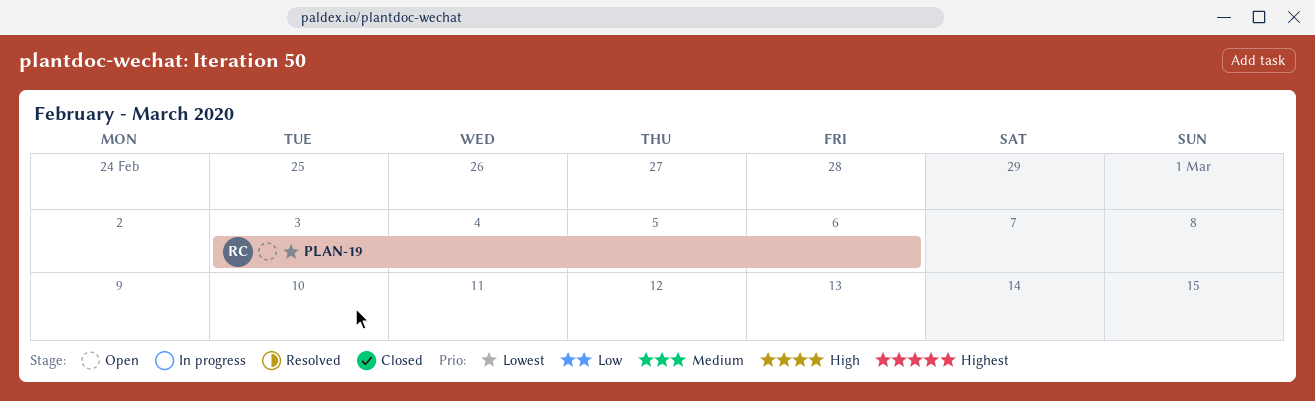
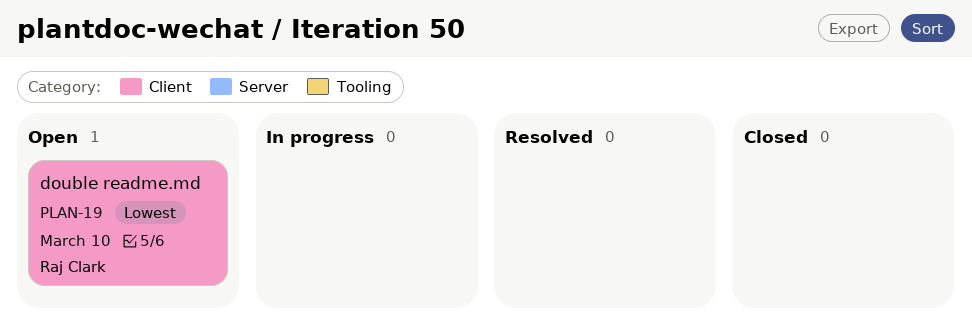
PLAN-19, due: Mar 6 -> Mar 10

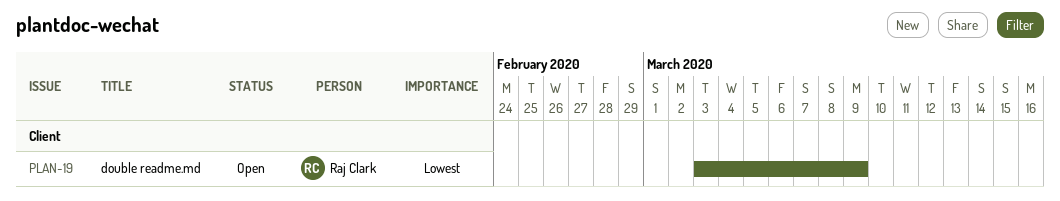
PLAN-19, due: Mar 10 -> Mar 9

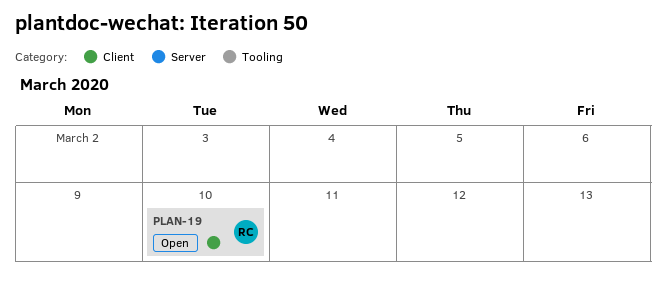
PLAN-19, due: Mar 9 -> Mar 10

